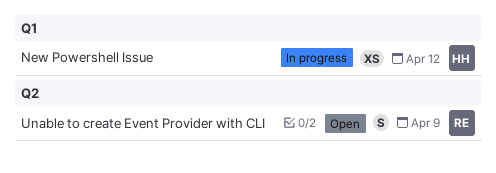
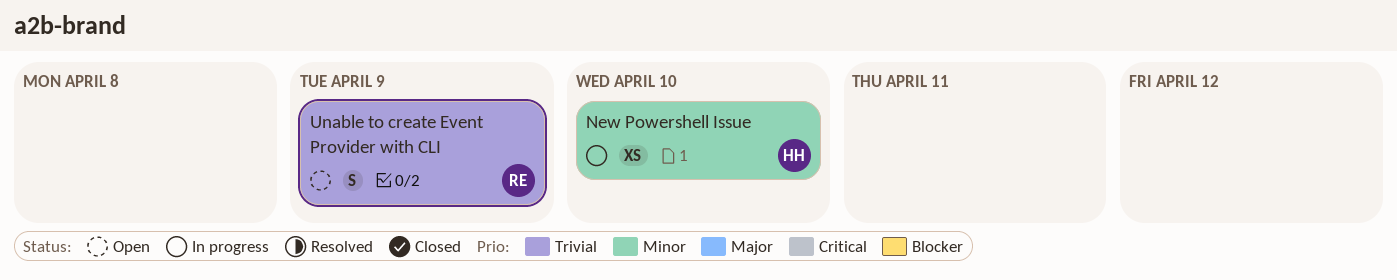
New Powershell Issue, due: Apr 12 -> Apr 10

